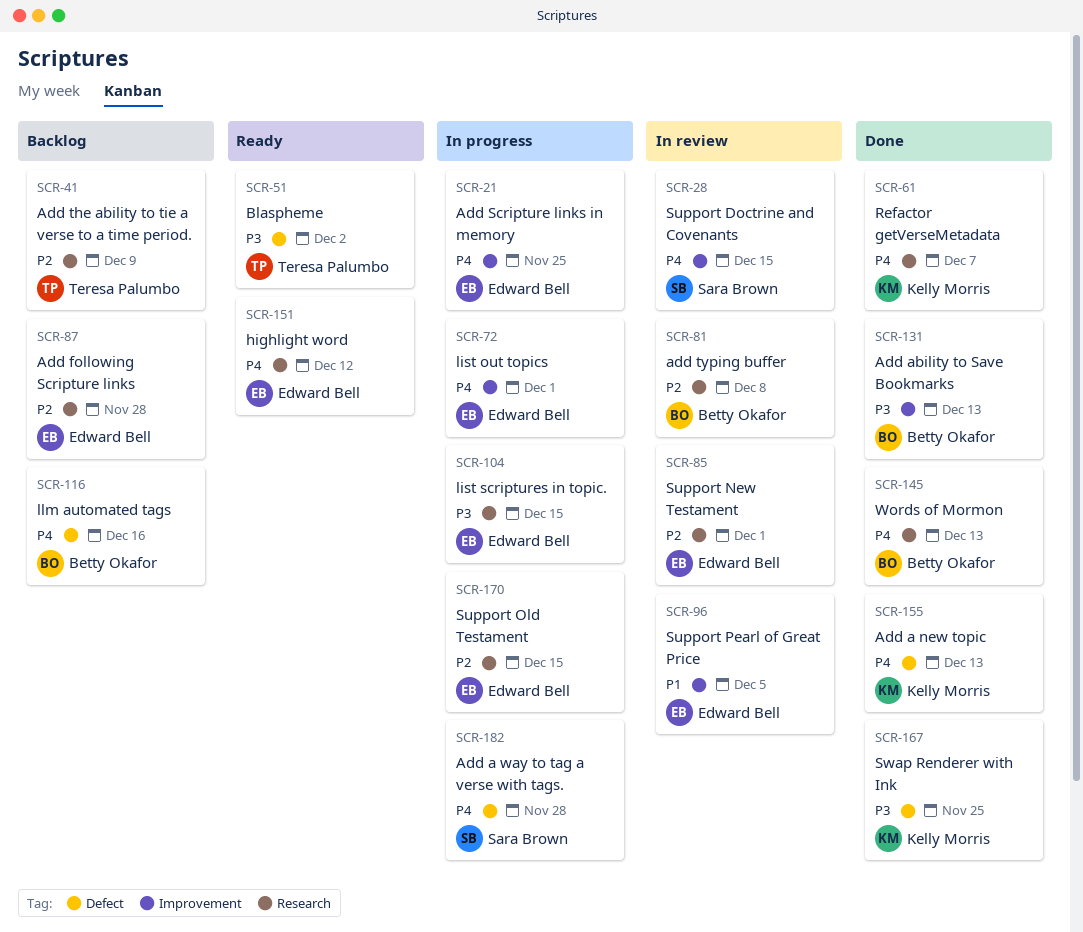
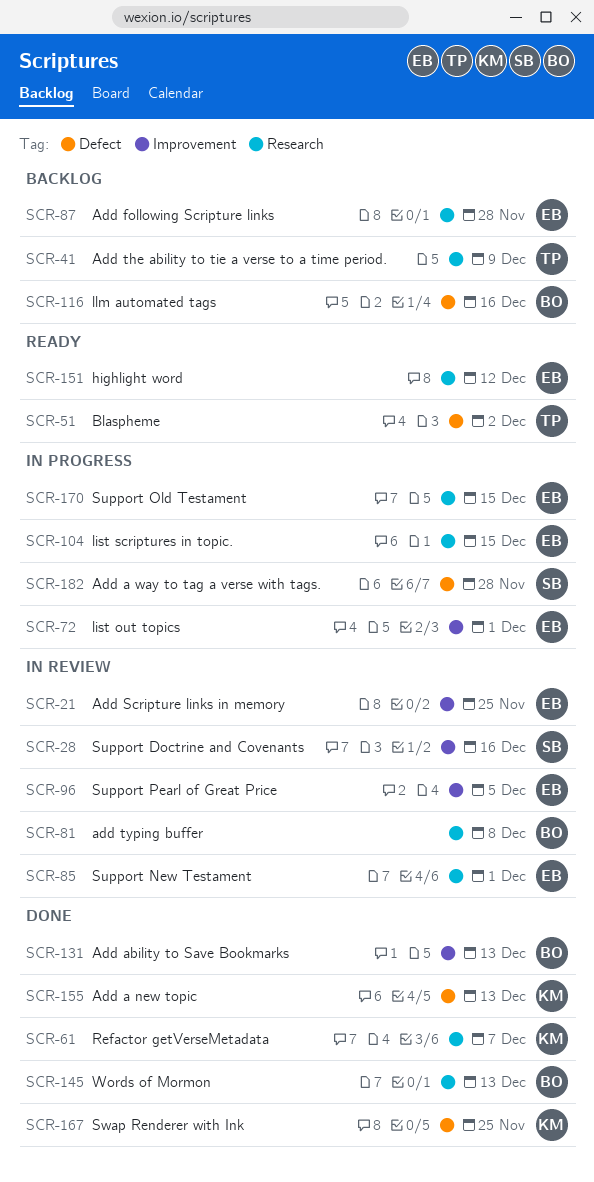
SCR-21, status: In progress -> In review
SCR-28, due: Dec 15 -> Dec 16

